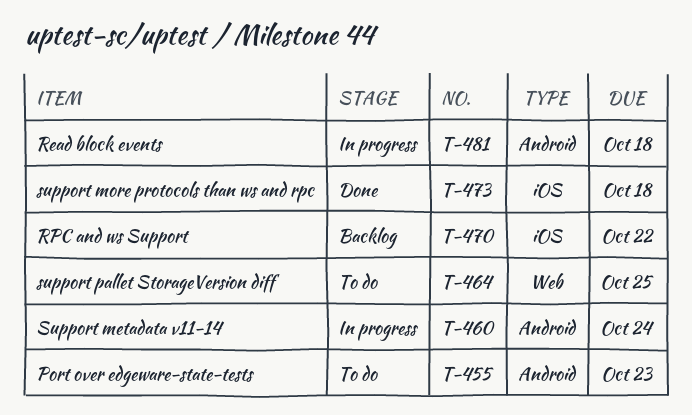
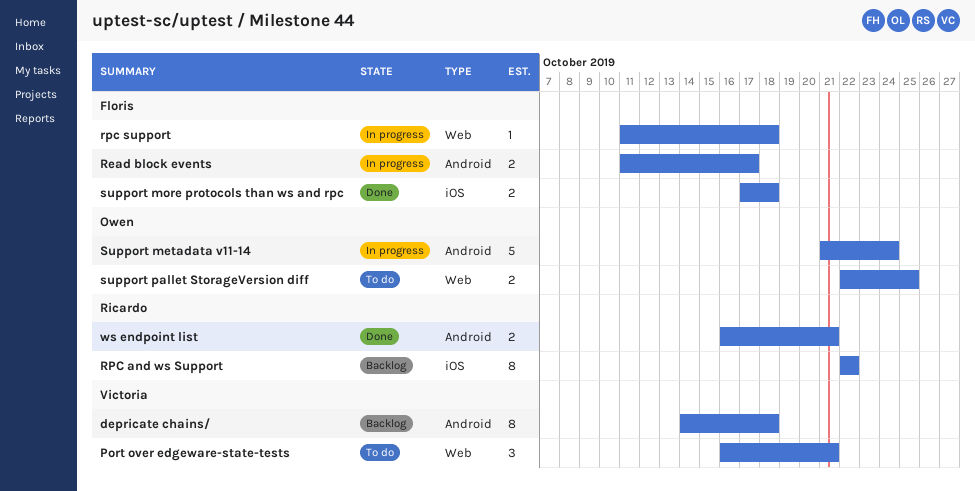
depricate chains/: none -> present
Port over edgeware-state-tests, label: Android -> Web
Port over edgeware-state-tests, due: Oct 23 -> Oct 21
Read block events, due: Oct 18 -> Oct 17
rpc support: none -> present
ws endpoint list: none -> present

